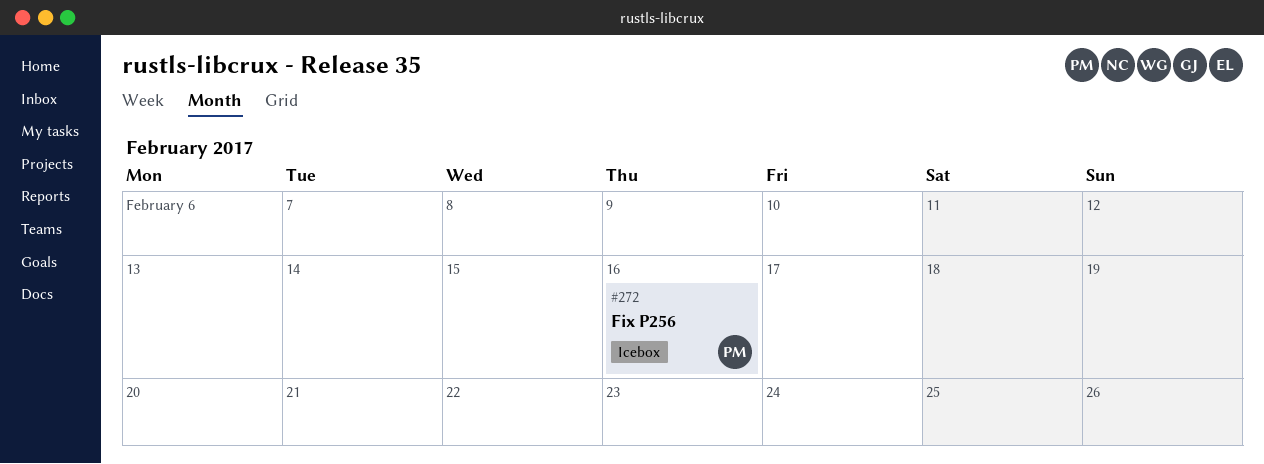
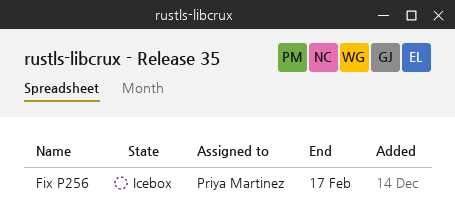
Fix P256, due: Feb 16 -> Feb 17

